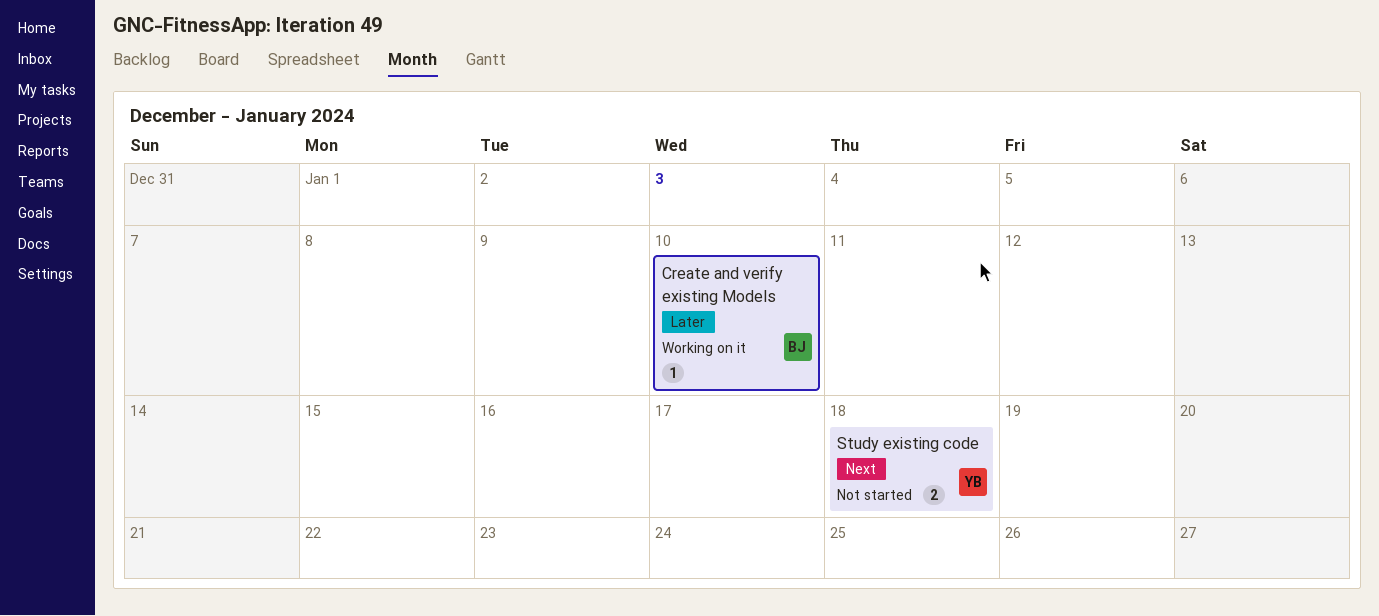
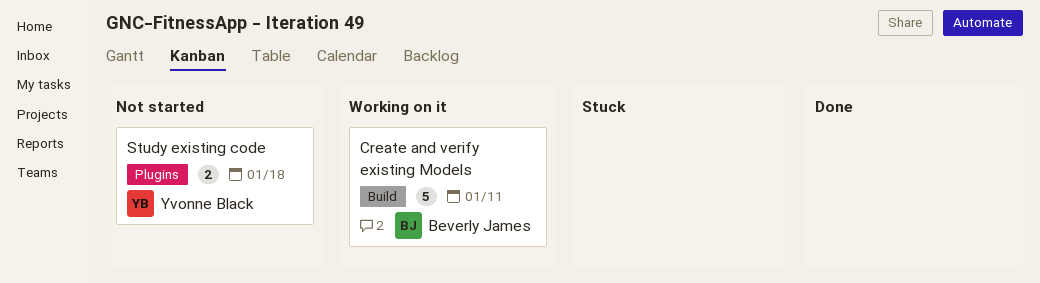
Create and verify existing Models, estimate: 1 -> 5
Create and verify existing Models, due: Jan 10 -> Jan 11

